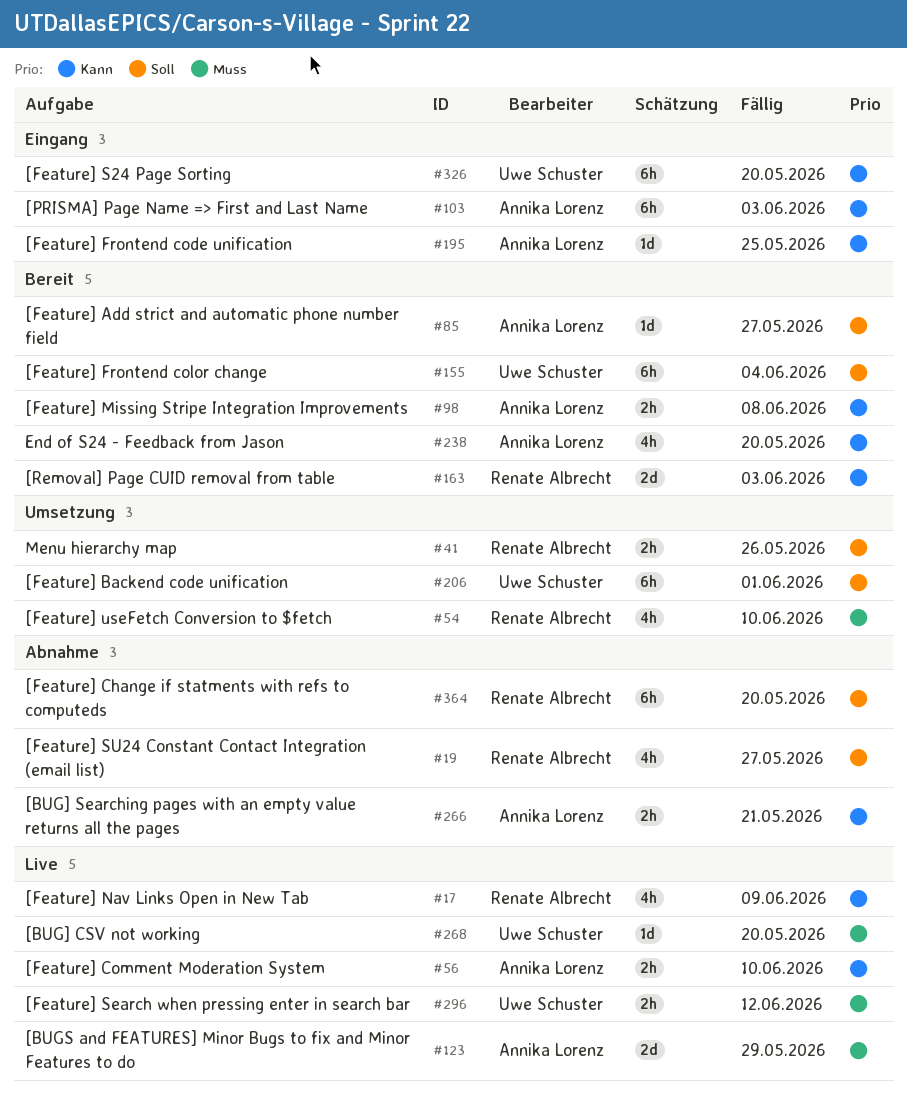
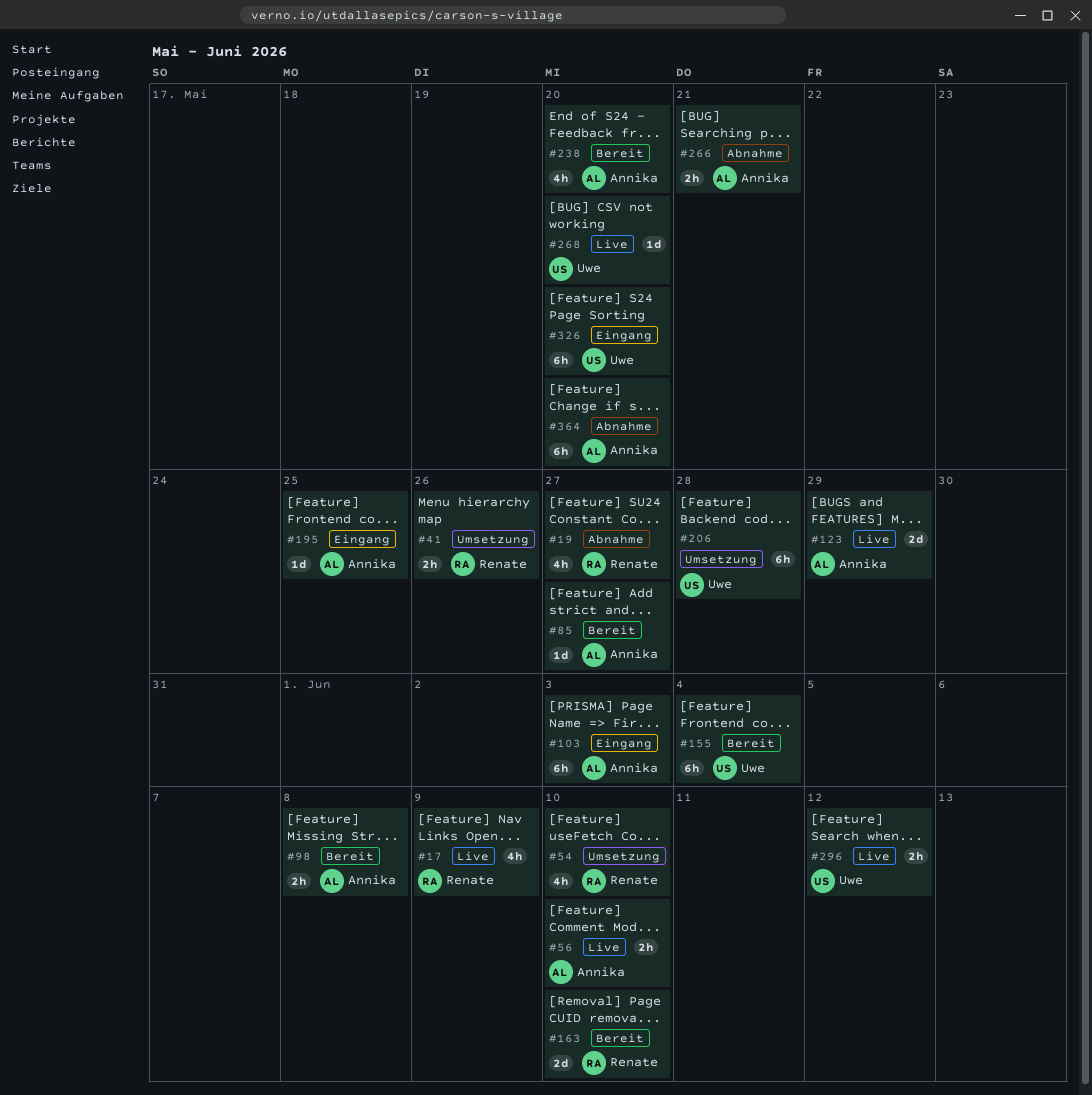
#163, due: Jun 3 -> Jun 10
#206, due: Jun 1 -> May 28
#364, owner: Renate Albrecht -> Annika Lorenz

